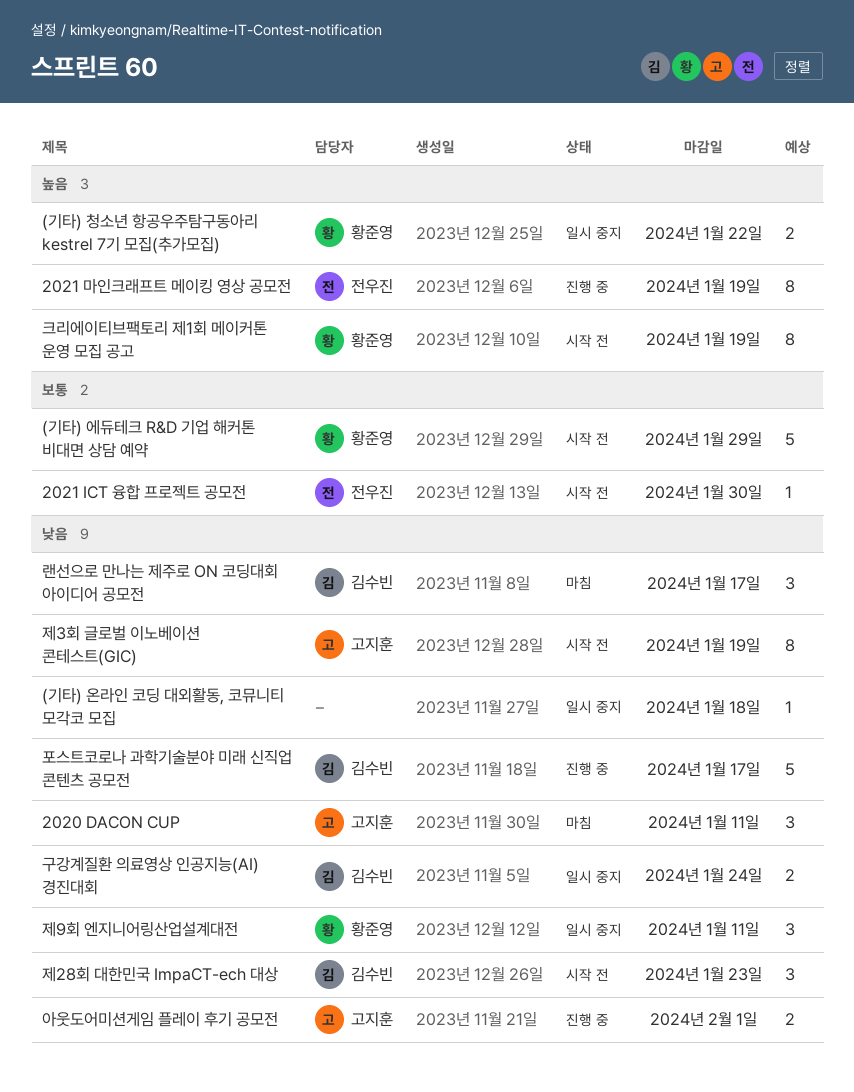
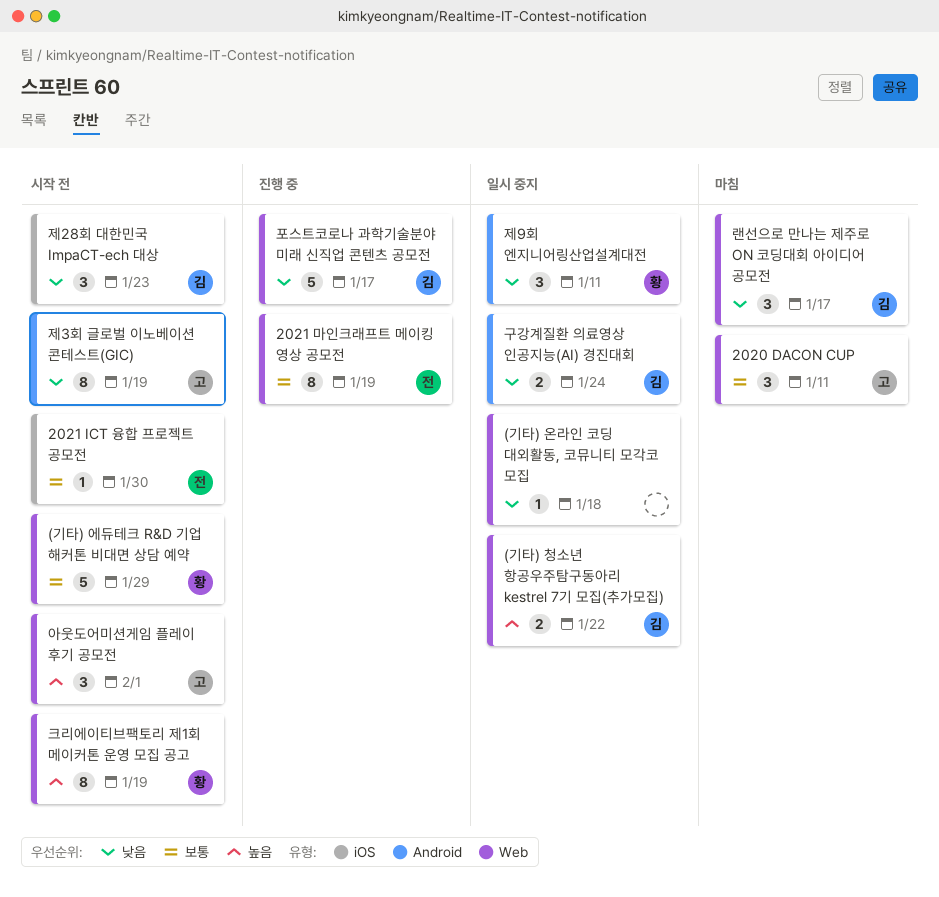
(기타) 청소년 항공우주탐구동아리 kestrel 7기 모집(추가모집), owner: 황준영 -> 김수빈
2020 DACON CUP, priority: 낮음 -> 보통
2021 마인크래프트 메이킹 영상 공모전, priority: 높음 -> 보통
아웃도어미션게임 플레이 후기 공모전, status: 진행 중 -> 시작 전
아웃도어미션게임 플레이 후기 공모전, priority: 낮음 -> 높음
아웃도어미션게임 플레이 후기 공모전, estimate: 2 -> 3

